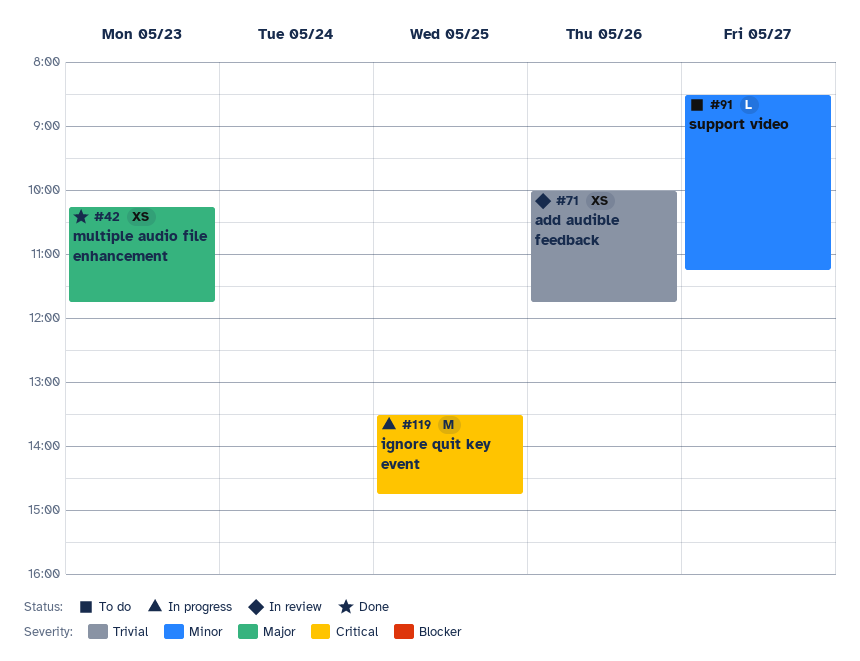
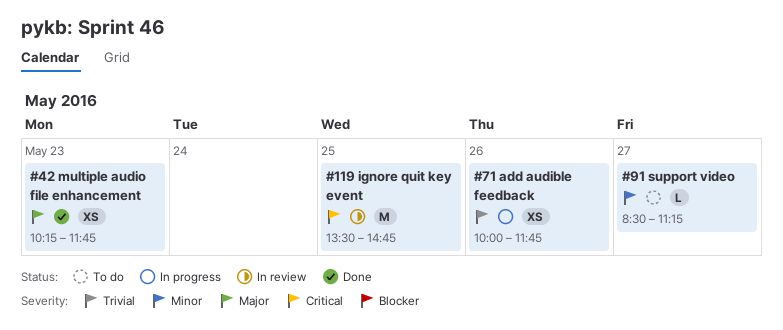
#71, status: In review -> In progress
#119, status: In progress -> In review

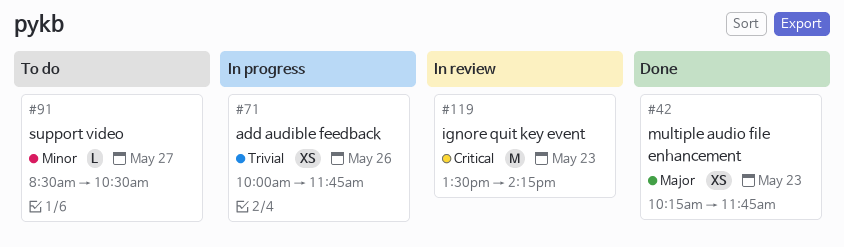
#91, ends: 11:15 -> 10:30
#119, day: May 25 -> May 23
#119, ends: 14:45 -> 14:15

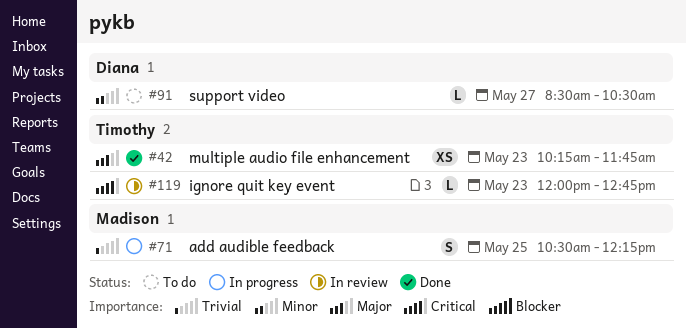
#71, estimate: XS -> S
#71, day: May 26 -> May 25
#71, begins: 10:00 -> 10:30
#71, ends: 11:45 -> 12:15
#119, estimate: M -> L
#119, begins: 13:30 -> 12:00
#119, ends: 14:15 -> 12:45

